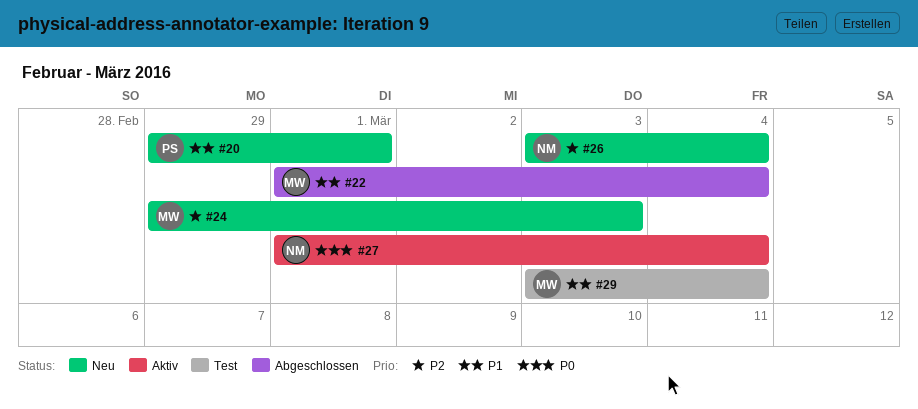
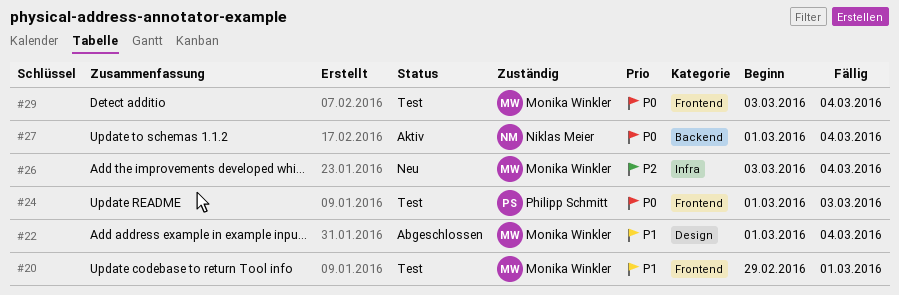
#20, status: Neu -> Test
#20, owner: Philipp Schmitt -> Monika Winkler
#24, status: Neu -> Test
#24, owner: Monika Winkler -> Philipp Schmitt
#24, priority: P2 -> P0
#24, start: Feb 29 -> Mar 1
#26, owner: Niklas Meier -> Monika Winkler
#29, priority: P1 -> P0

